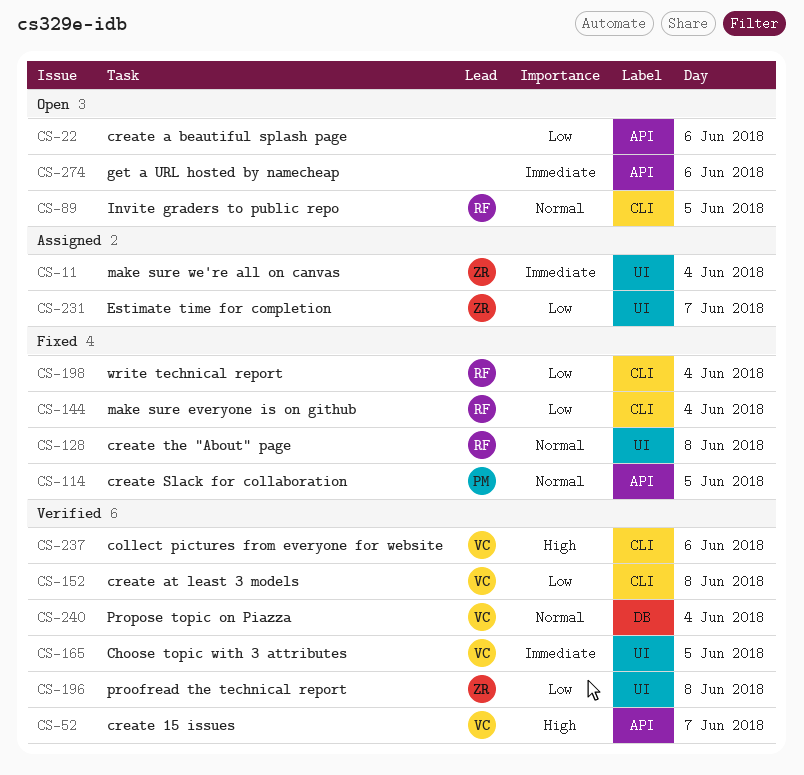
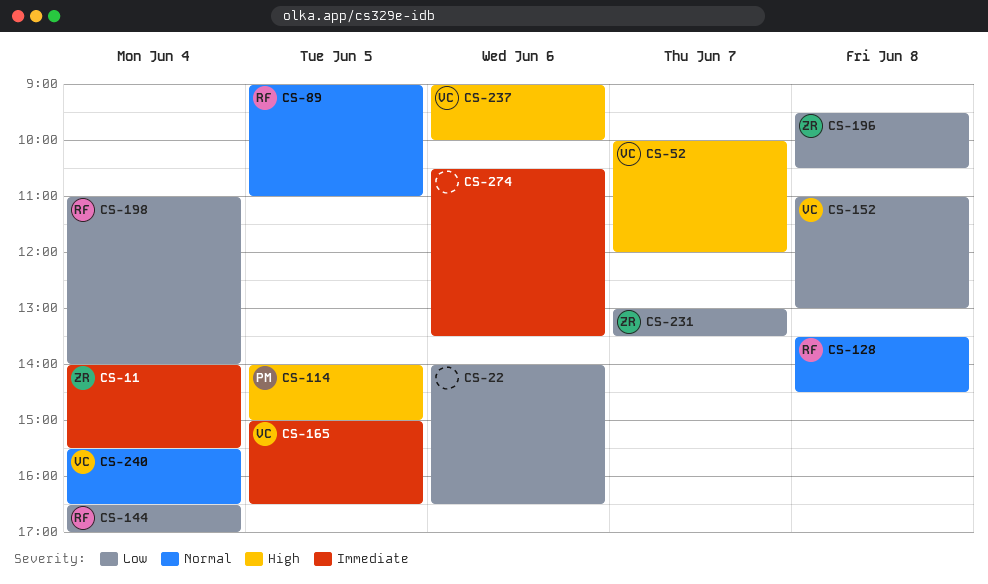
CS-114, priority: Normal -> High

